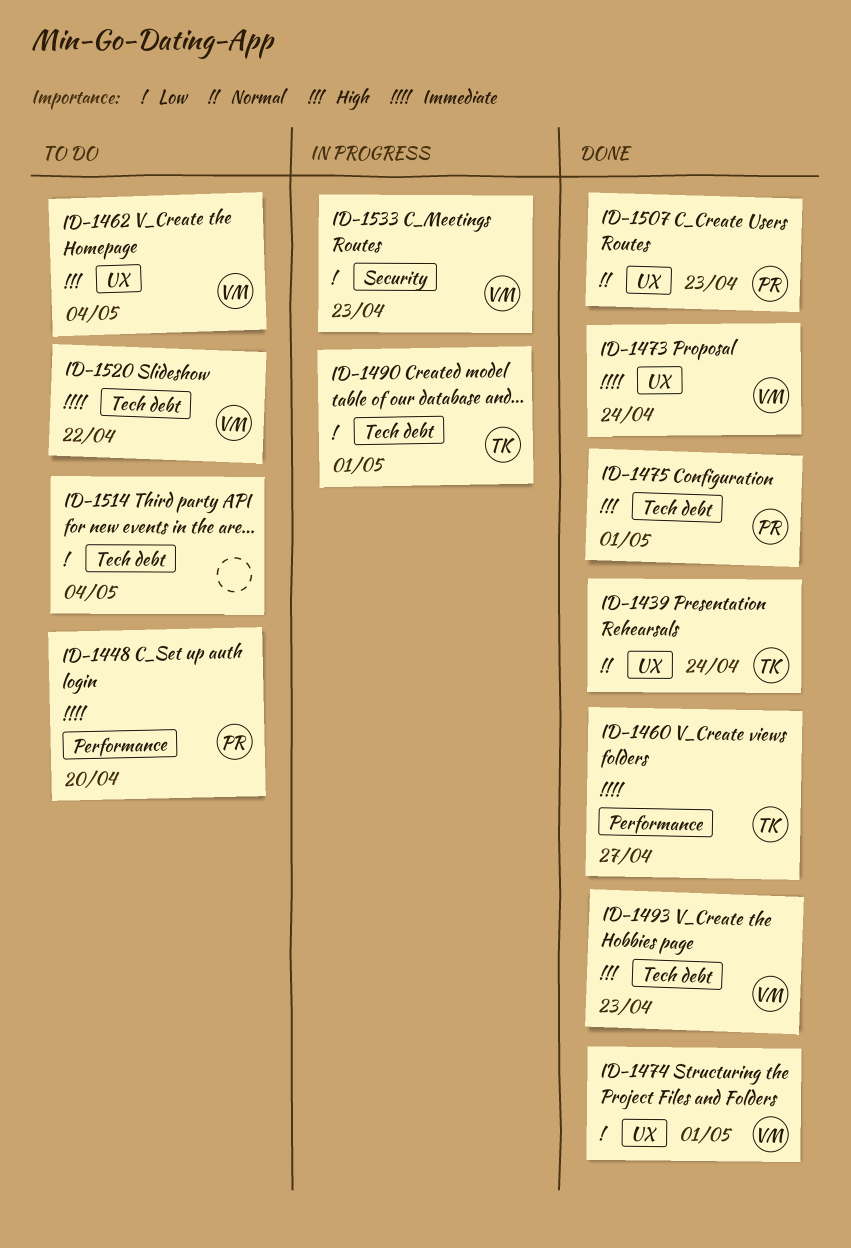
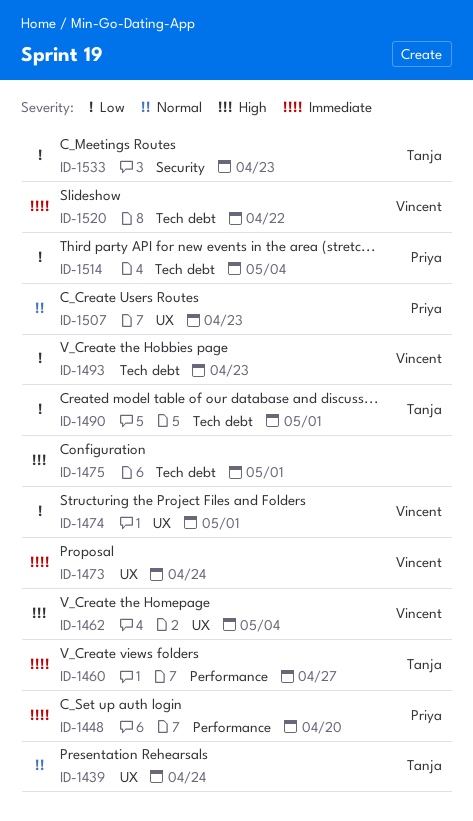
ID-1475, owner: Priya -> none
ID-1493, priority: High -> Low
ID-1514, owner: none -> Priya
ID-1533, owner: Vincent -> Tanja

